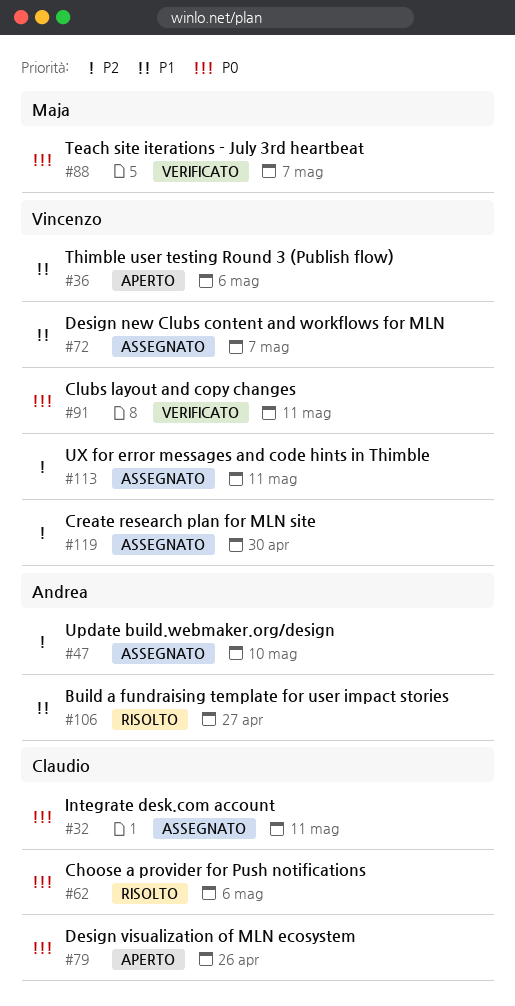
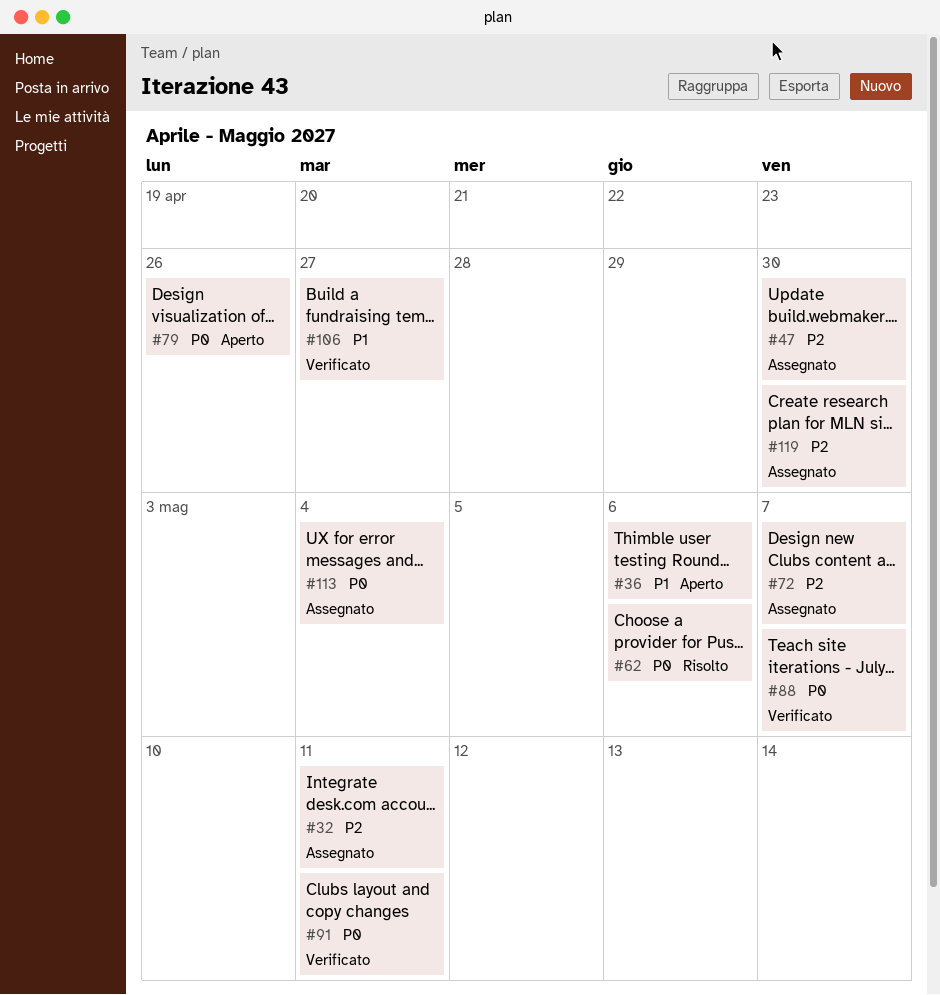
#32, priority: P0 -> P2
#47, due: May 10 -> Apr 30
#72, priority: P1 -> P2
#106, status: Risolto -> Verificato
#113, priority: P2 -> P0
#113, due: May 11 -> May 4

